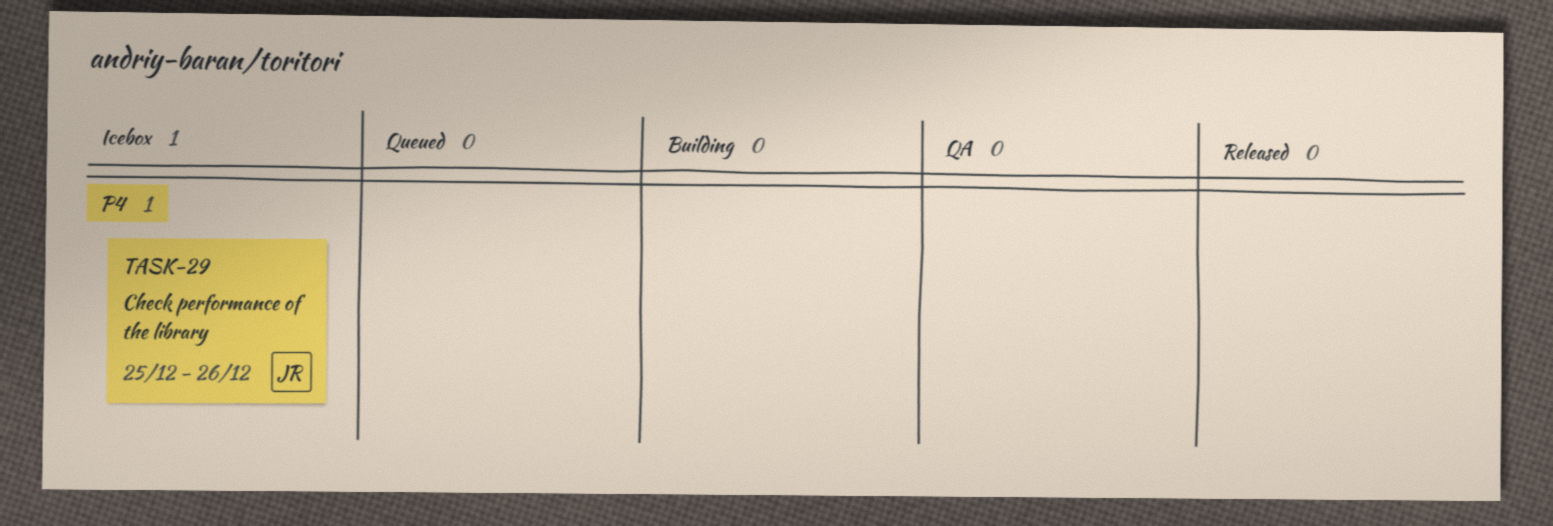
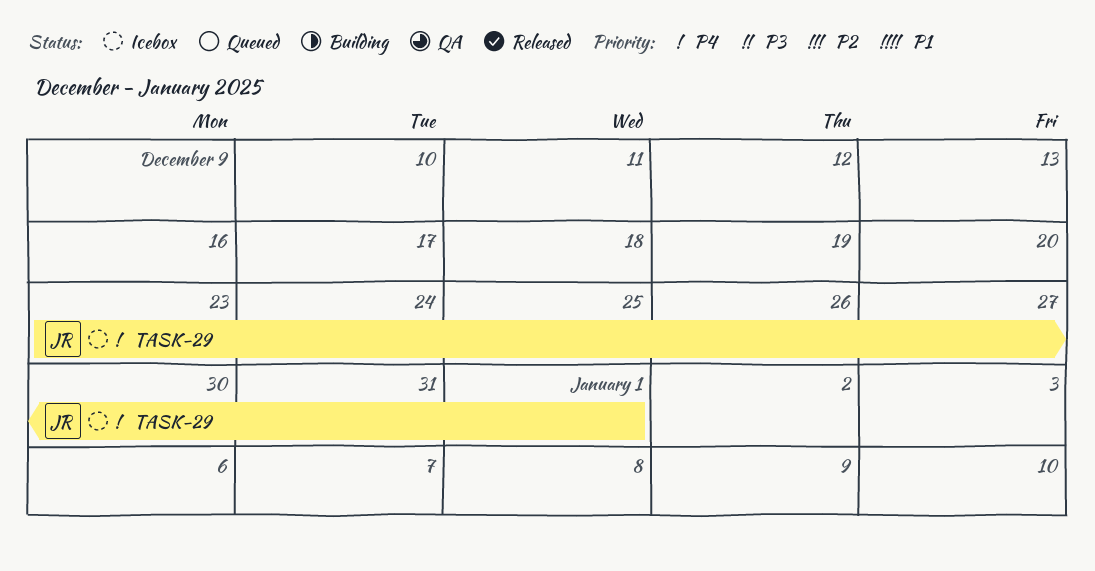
TASK-29, start: Dec 25 -> Dec 23
TASK-29, due: Dec 26 -> Jan 1

